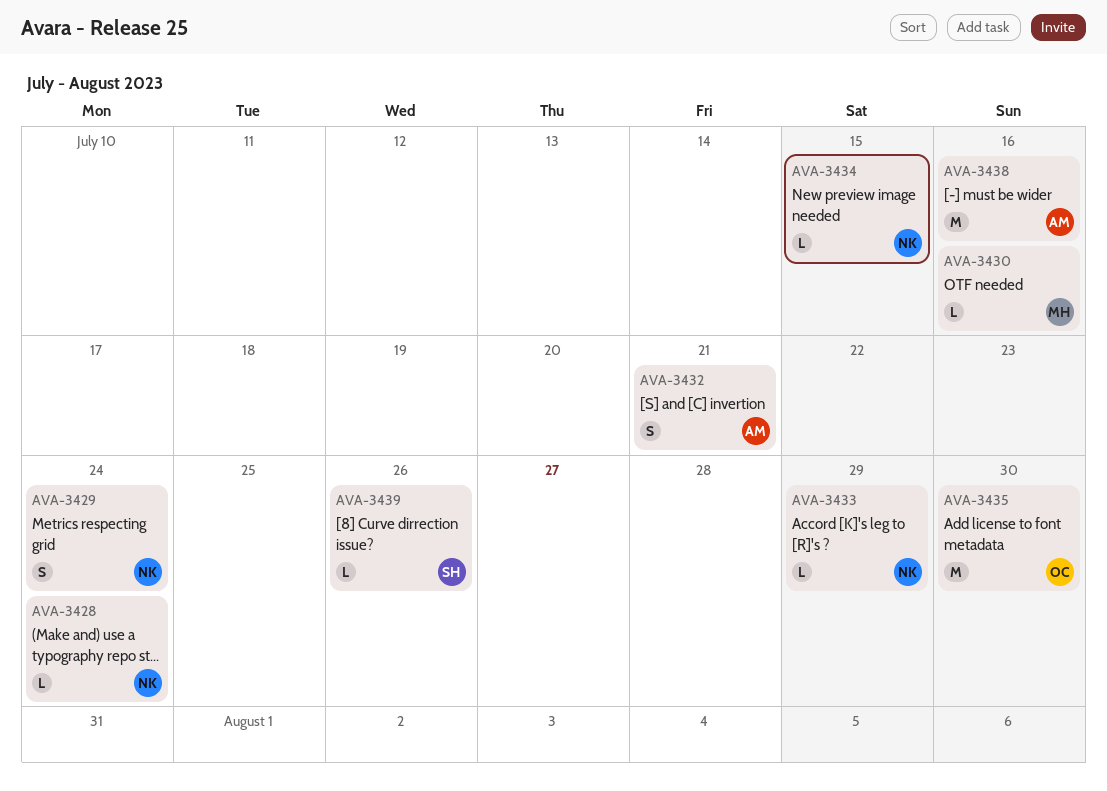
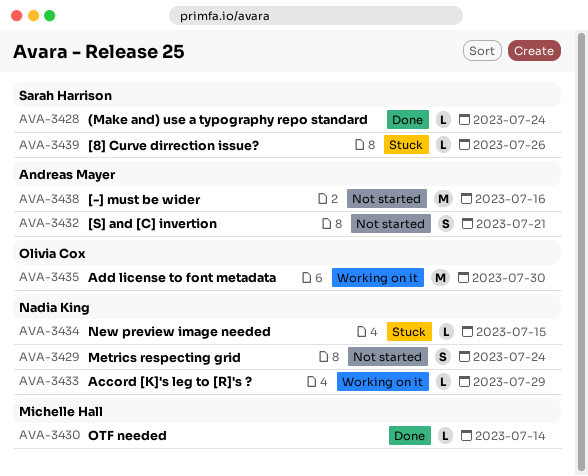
AVA-3428, owner: Nadia King -> Sarah Harrison
AVA-3430, due: Jul 16 -> Jul 14

